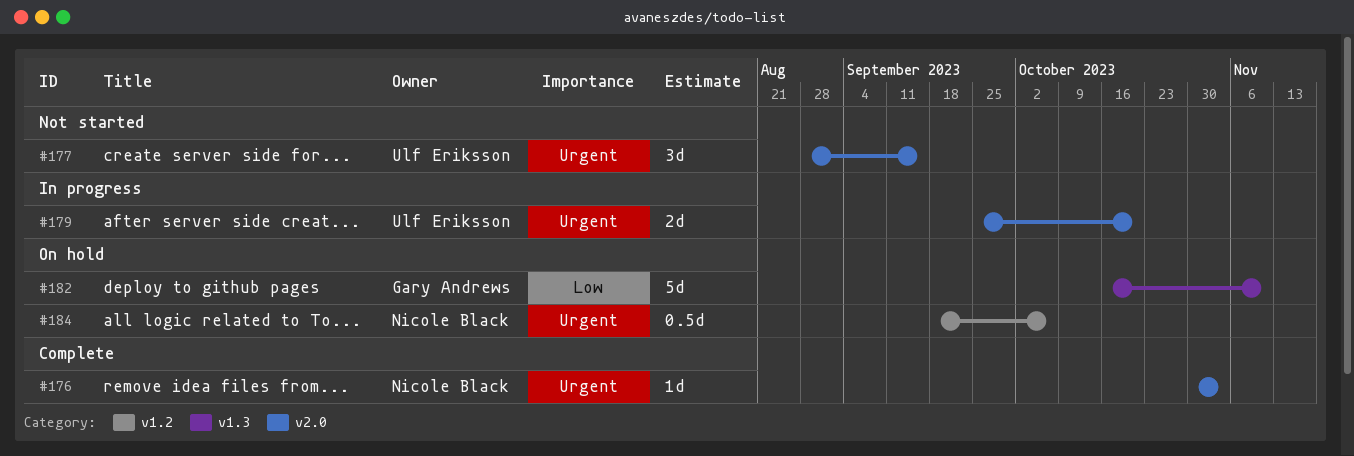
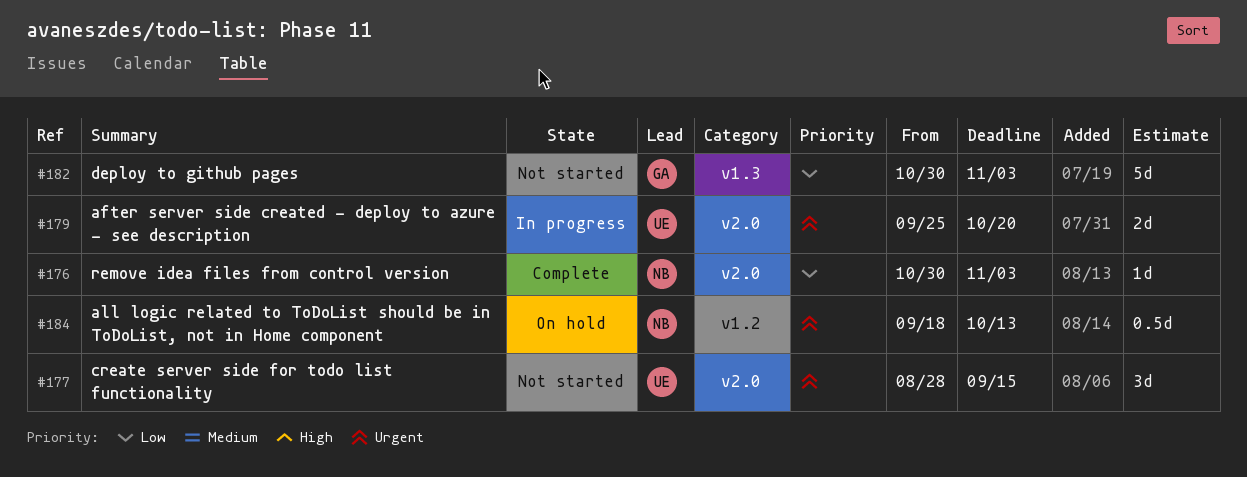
#176, priority: Urgent -> Low
#182, status: On hold -> Not started
#182, start: Oct 16 -> Oct 30
#182, due: Nov 10 -> Nov 3
#184, due: Oct 6 -> Oct 13

